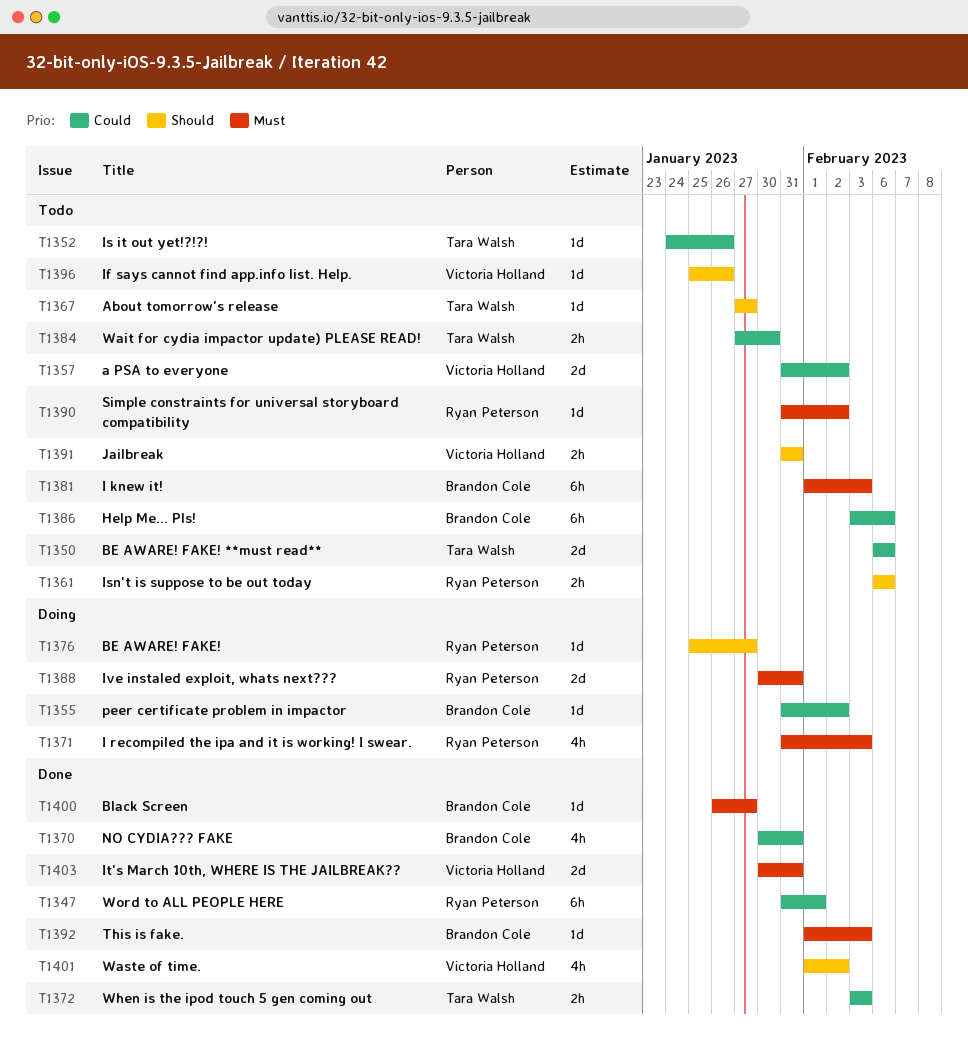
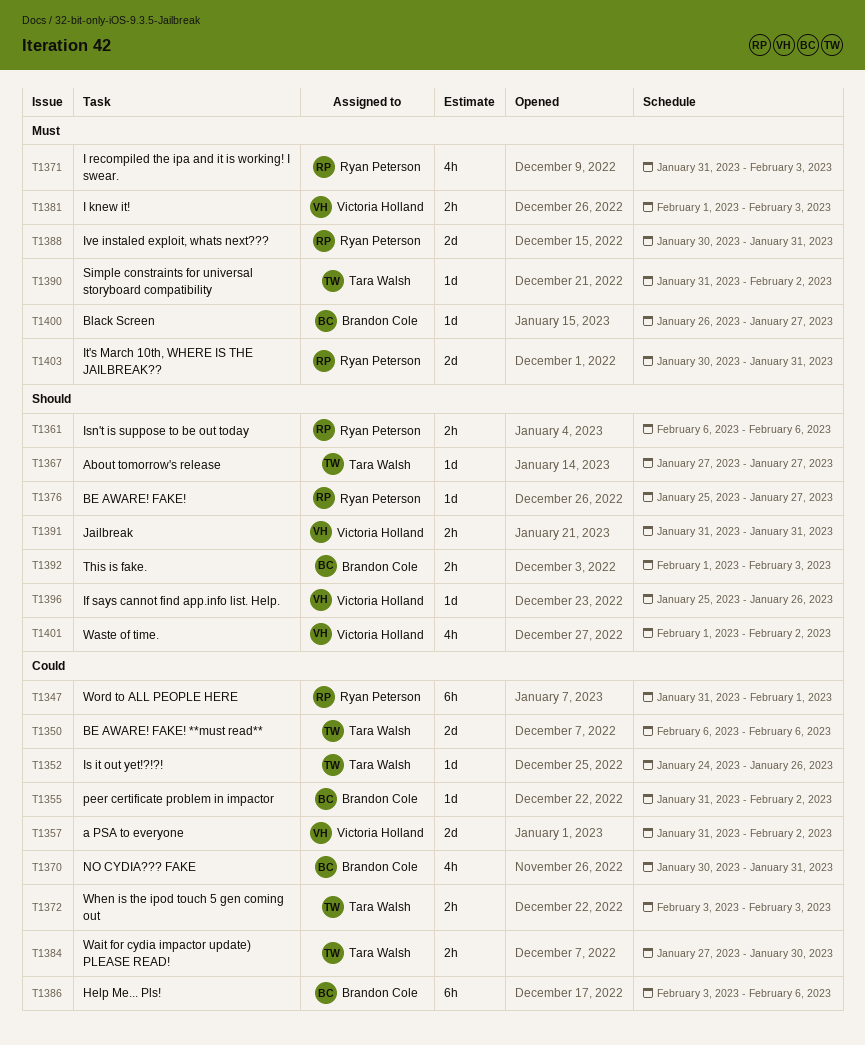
T1381, owner: Brandon Cole -> Victoria Holland
T1381, estimate: 6h -> 2h
T1390, owner: Ryan Peterson -> Tara Walsh
T1392, priority: Must -> Should
T1392, estimate: 1d -> 2h
T1403, owner: Victoria Holland -> Ryan Peterson

